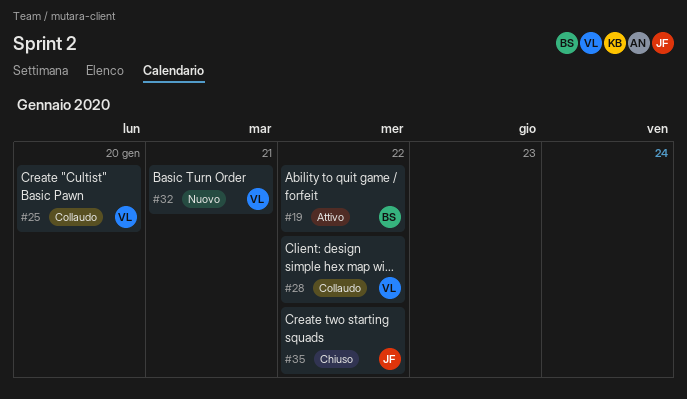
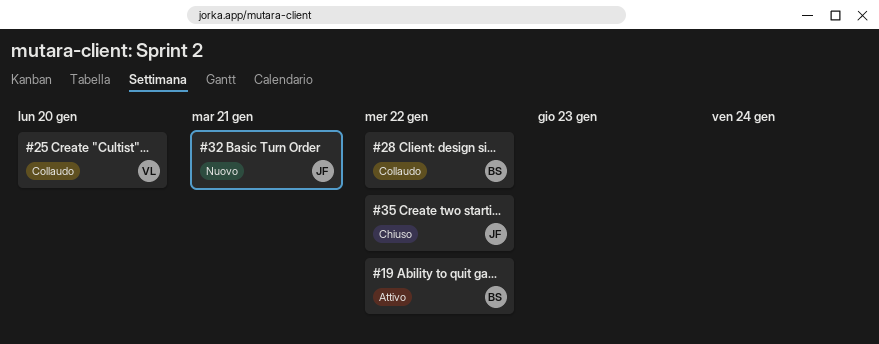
#28, owner: VL -> BS
#32, owner: VL -> JF

